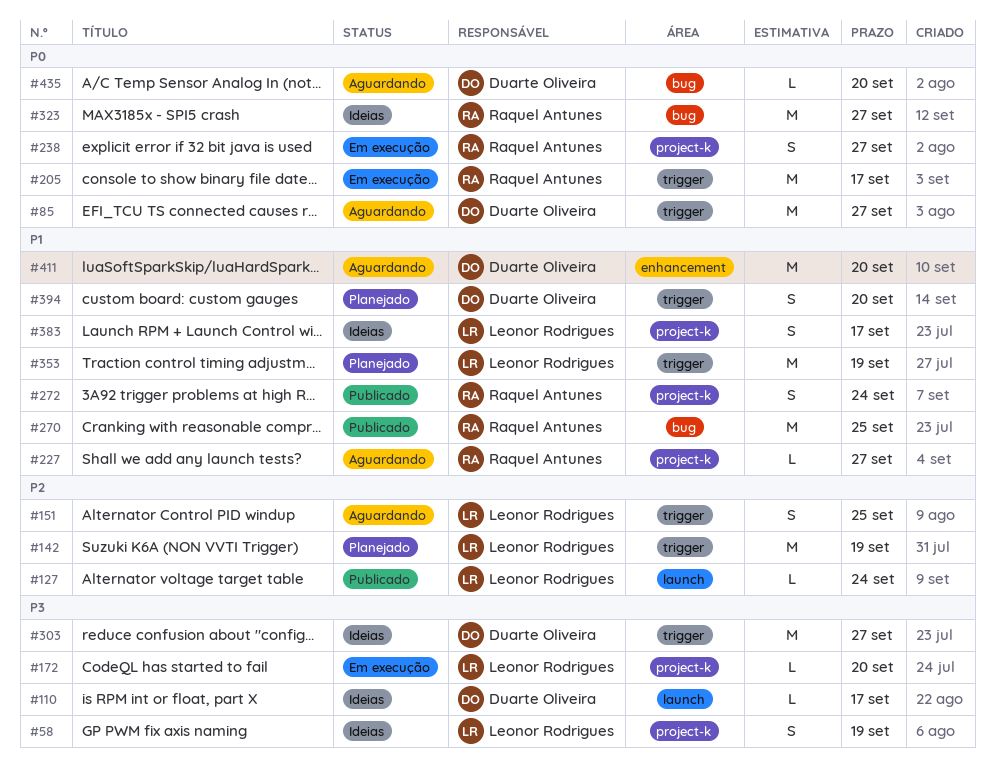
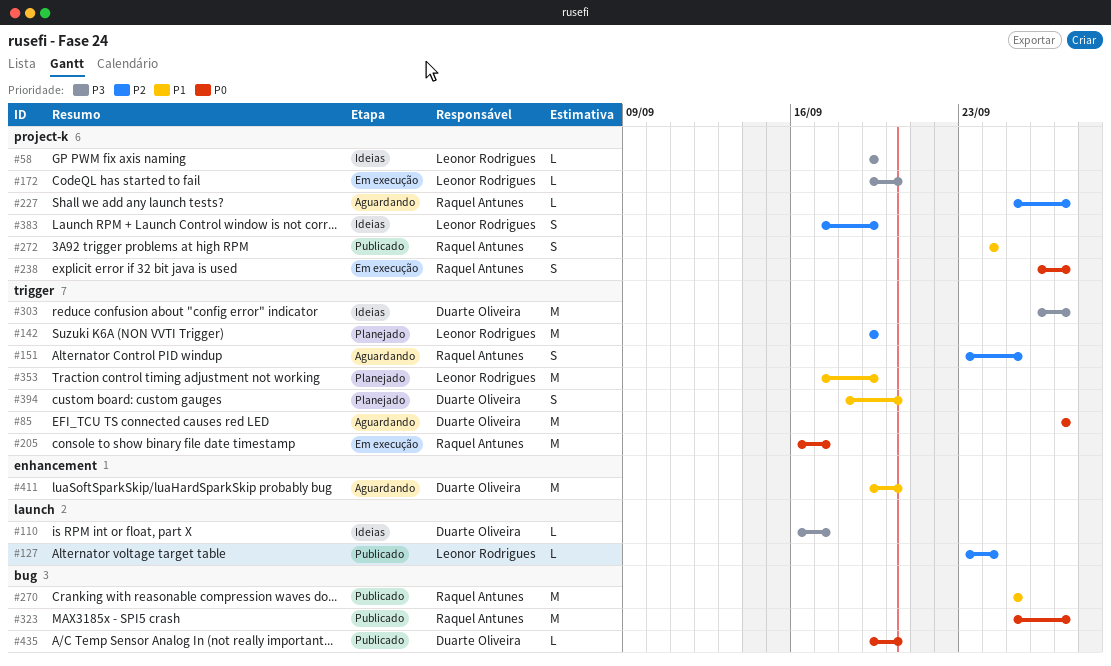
#58, estimate: S -> L
#151, owner: Leonor Rodrigues -> Raquel Antunes
#227, priority: P1 -> P2
#323, status: Ideias -> Publicado
#383, priority: P1 -> P2
#383, due: Sep 17 -> Sep 19
#435, status: Aguardando -> Publicado

